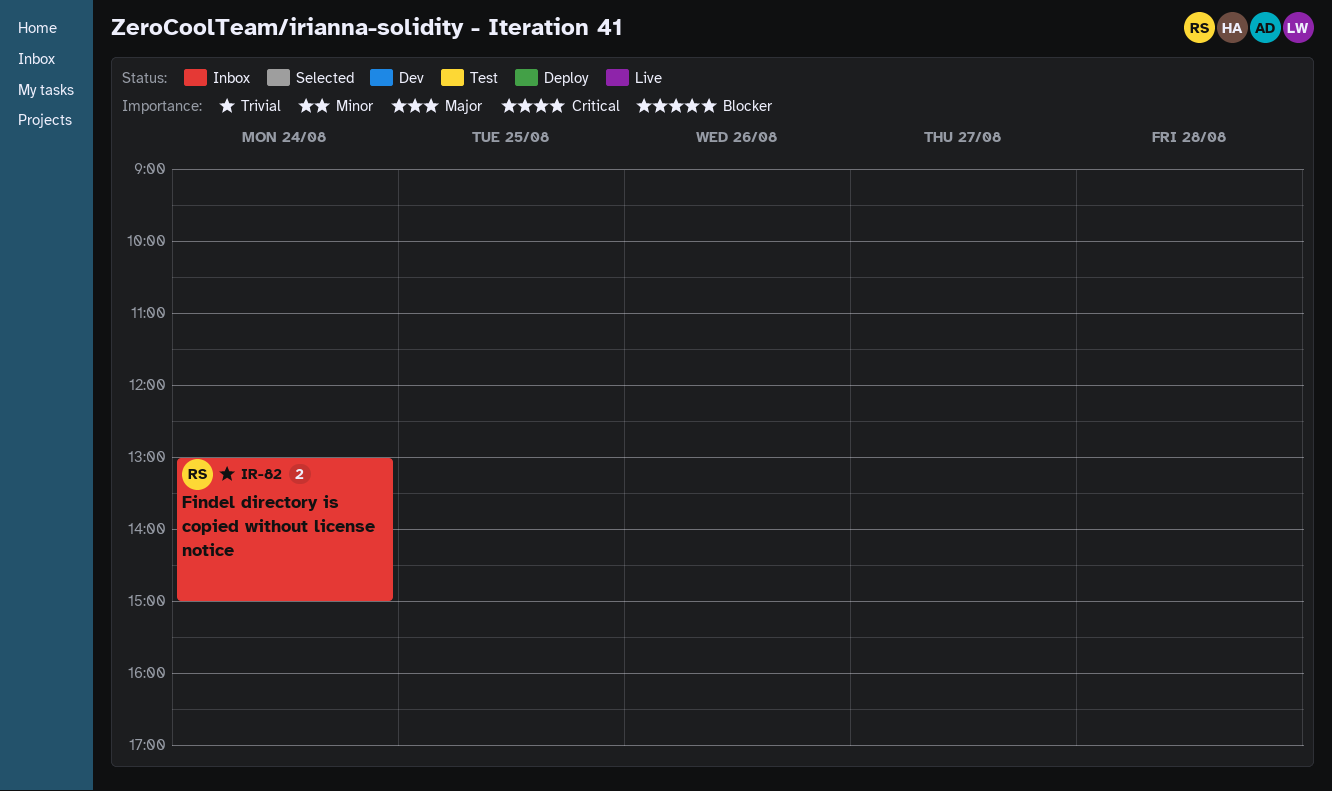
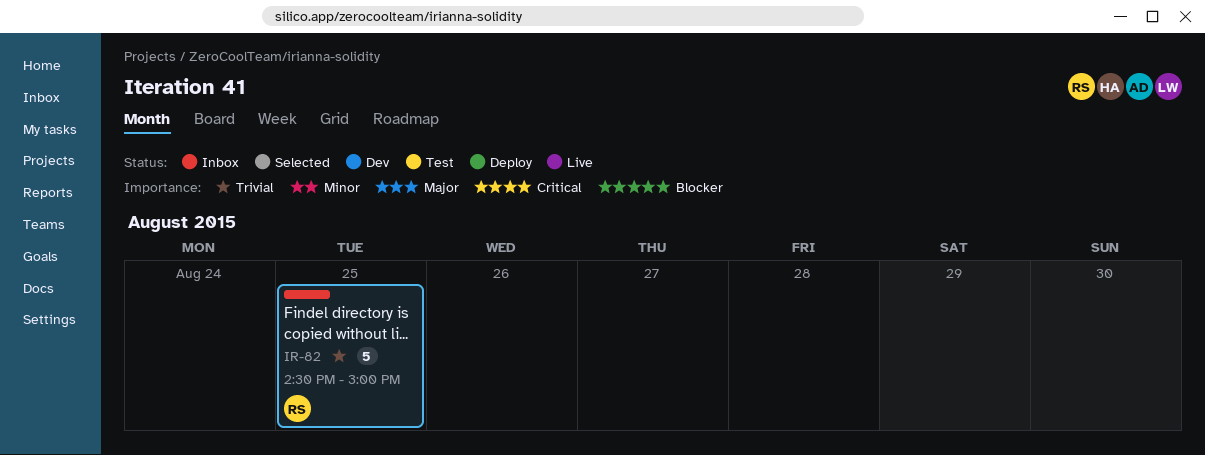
IR-82, estimate: 2 -> 5
IR-82, day: Aug 24 -> Aug 25
IR-82, begins: 13:00 -> 14:30

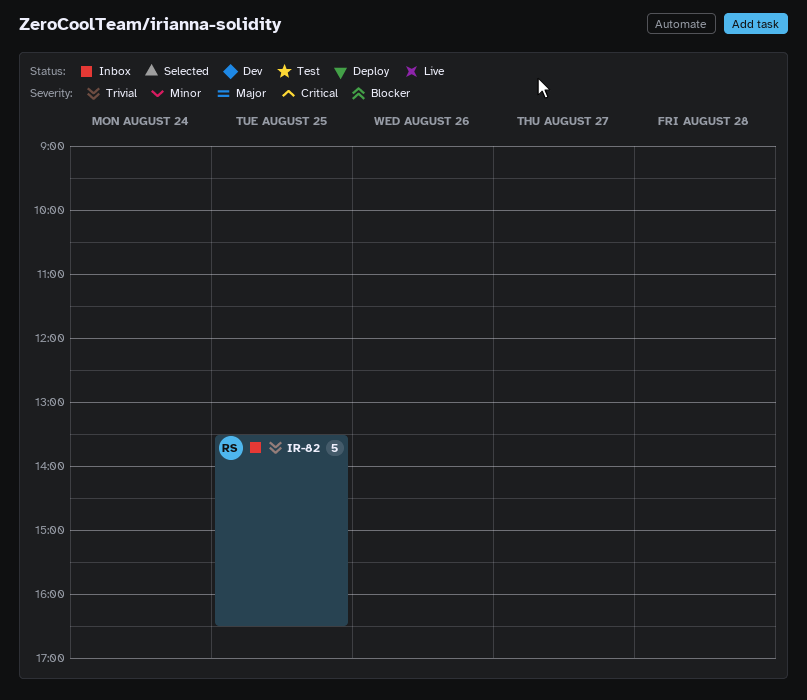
IR-82, begins: 14:30 -> 13:30
IR-82, ends: 15:00 -> 16:30

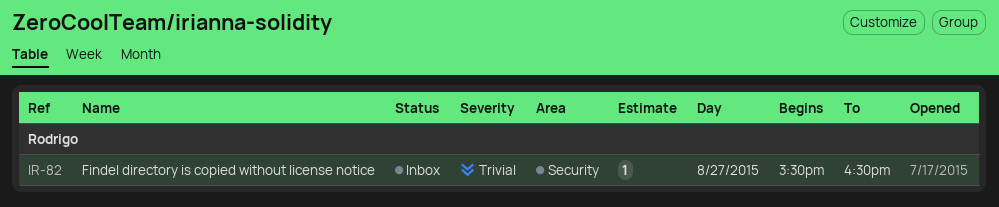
IR-82, estimate: 5 -> 1
IR-82, day: Aug 25 -> Aug 27
IR-82, begins: 13:30 -> 15:30

